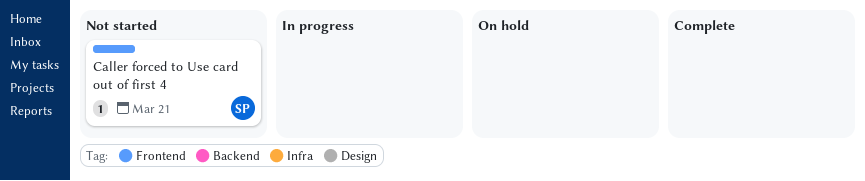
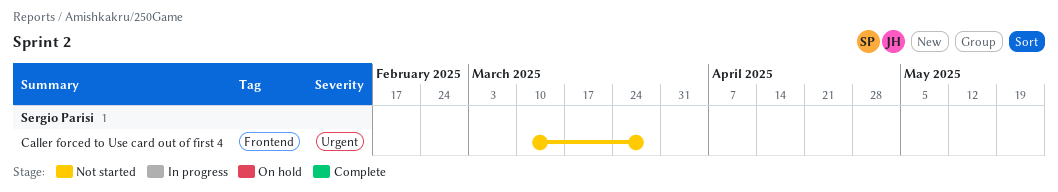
Caller forced to Use card out of first 4, due: Mar 21 -> Mar 28

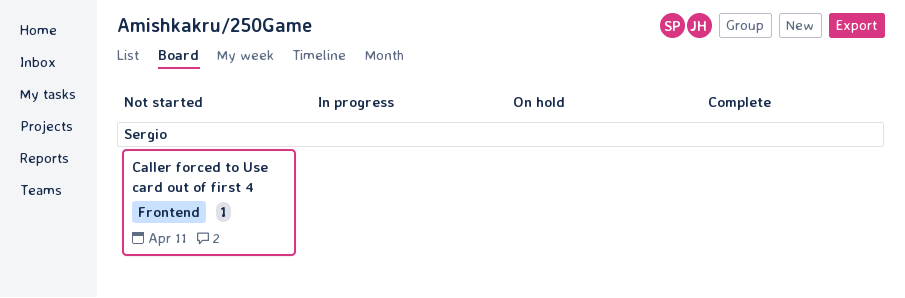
Caller forced to Use card out of first 4, due: Mar 28 -> Apr 11

